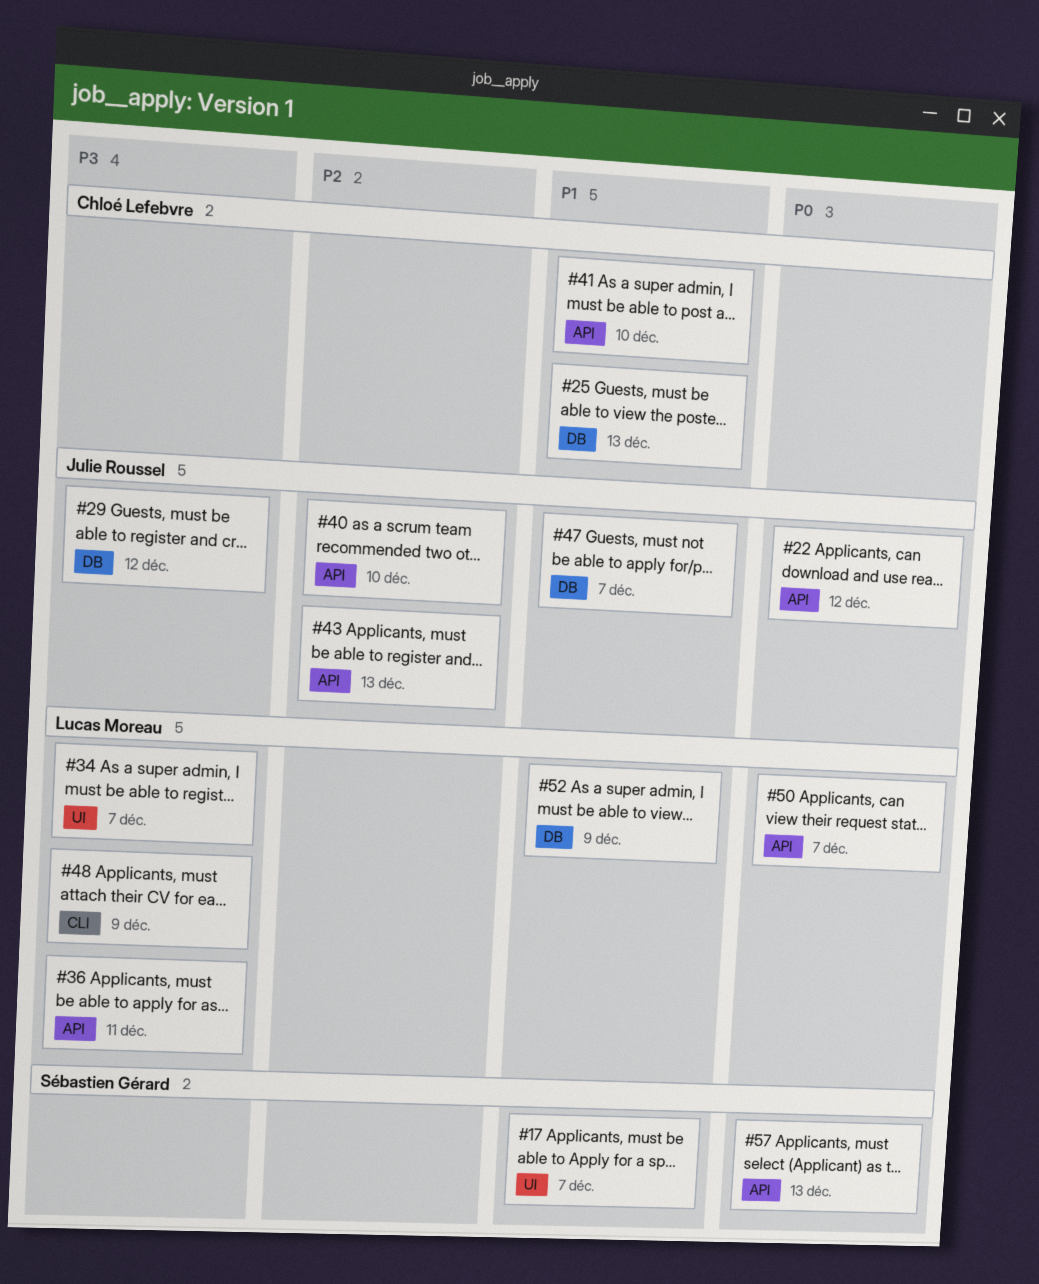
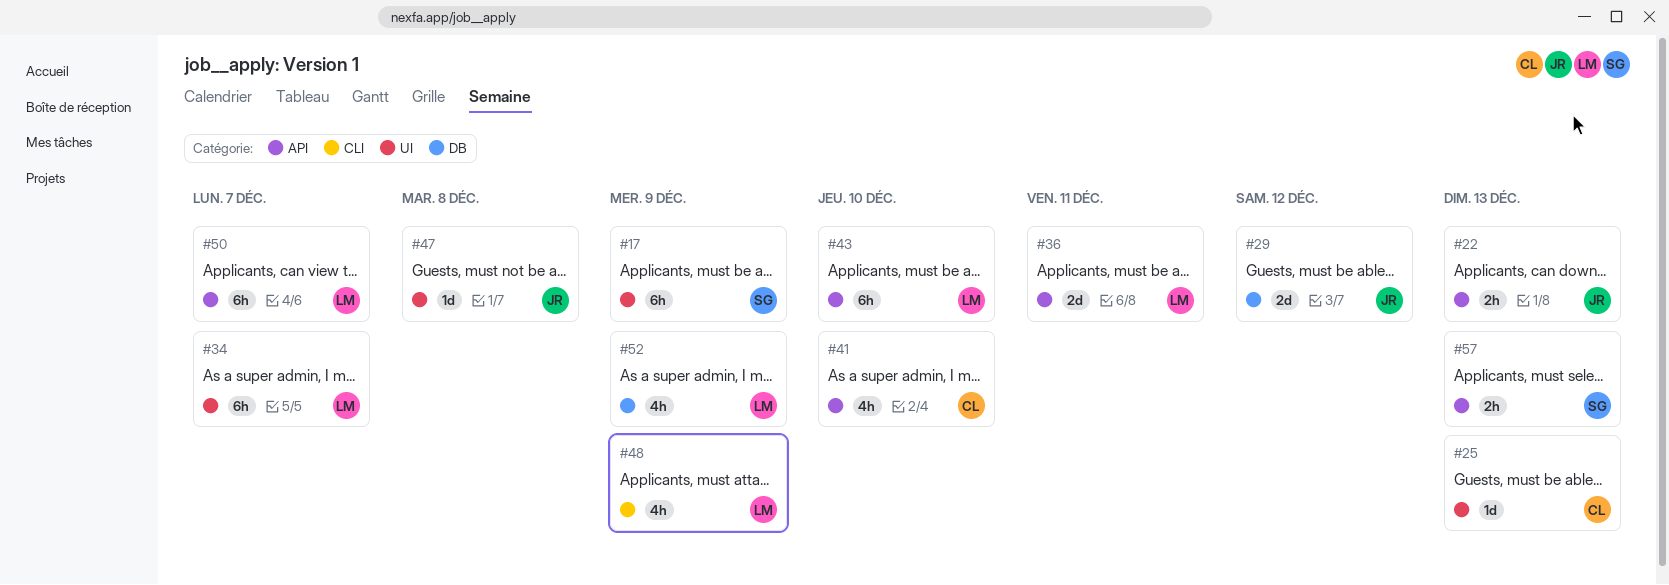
#17, due: Dec 7 -> Dec 9
#22, due: Dec 12 -> Dec 13
#25, label: DB -> UI
#40: present -> none
#43, owner: Julie Roussel -> Lucas Moreau
#43, due: Dec 13 -> Dec 10
#47, label: DB -> UI
#47, due: Dec 7 -> Dec 8

